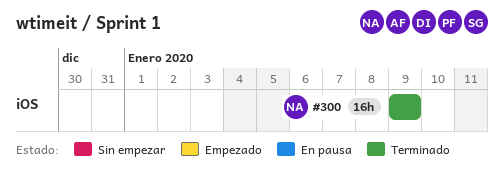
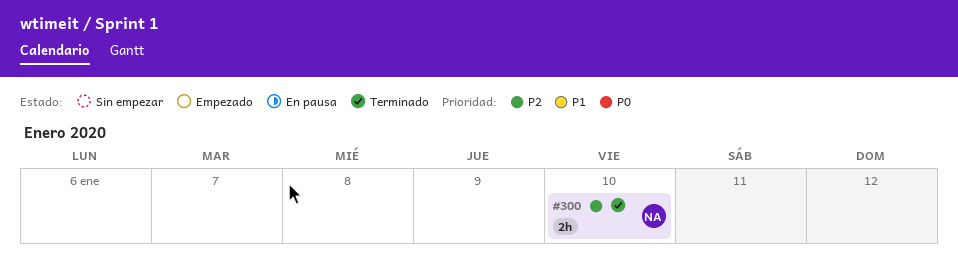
#300, estimate: 16h -> 2h
#300, due: Jan 9 -> Jan 10

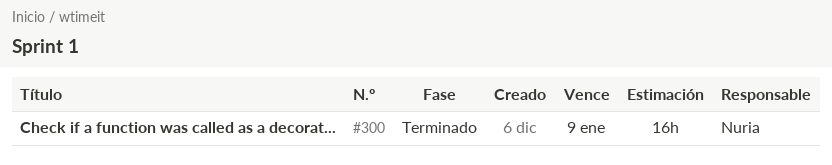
#300, estimate: 2h -> 16h
#300, due: Jan 10 -> Jan 9

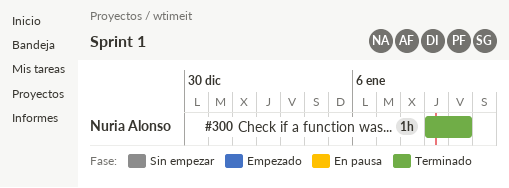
#300, estimate: 16h -> 1h
#300, due: Jan 9 -> Jan 10

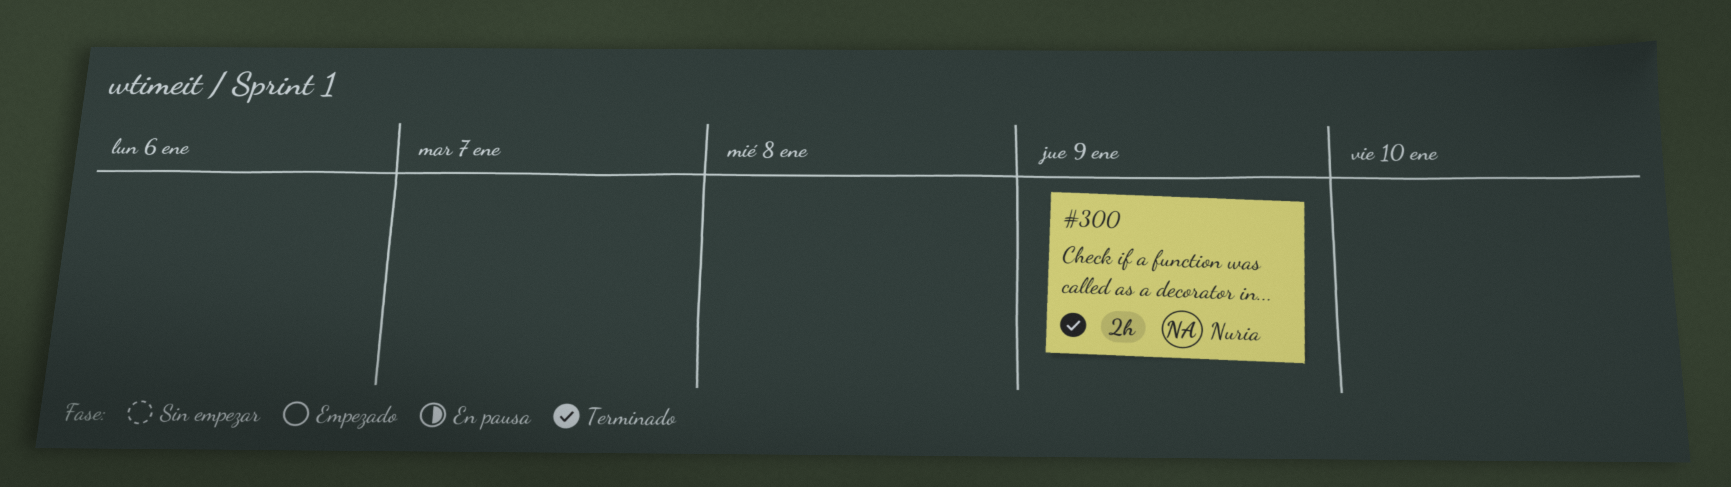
#300, estimate: 1h -> 2h
#300, due: Jan 10 -> Jan 9

